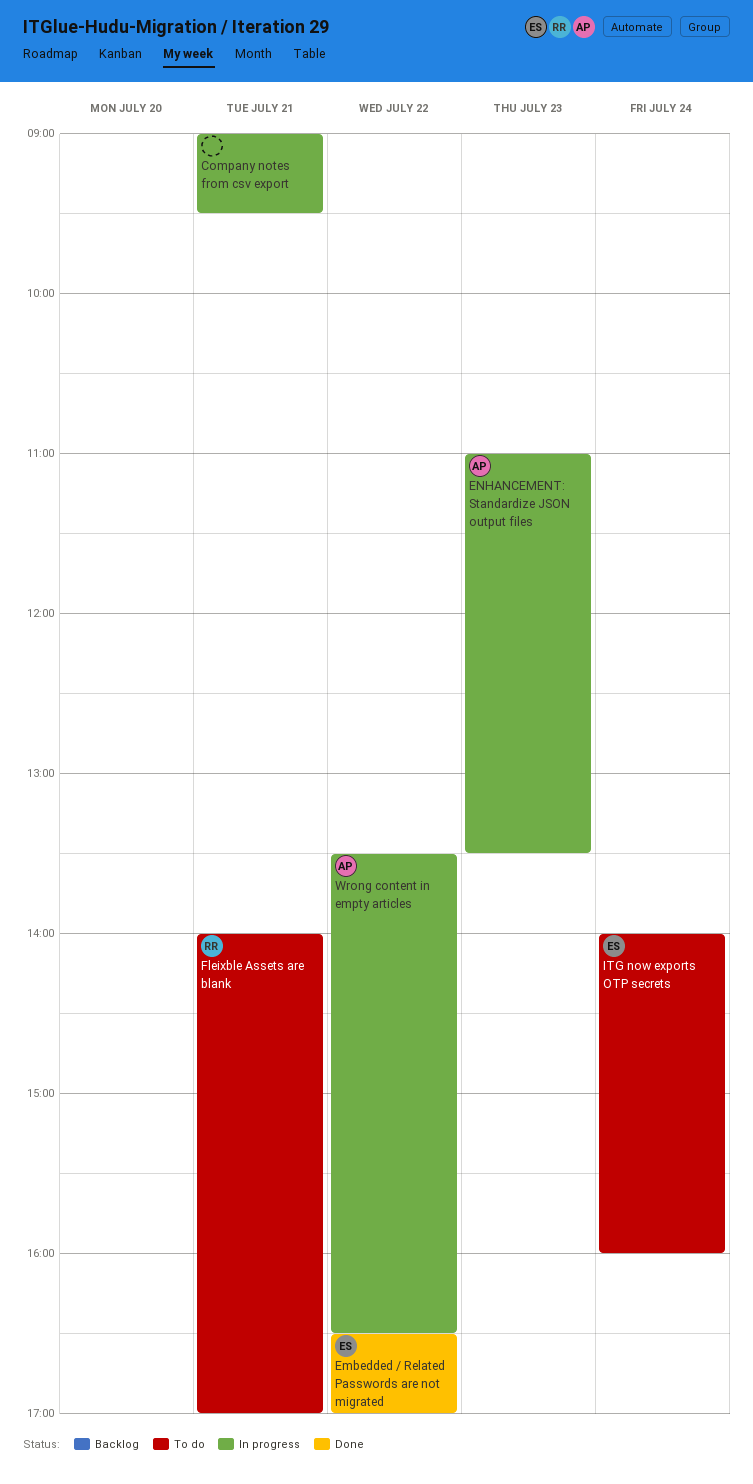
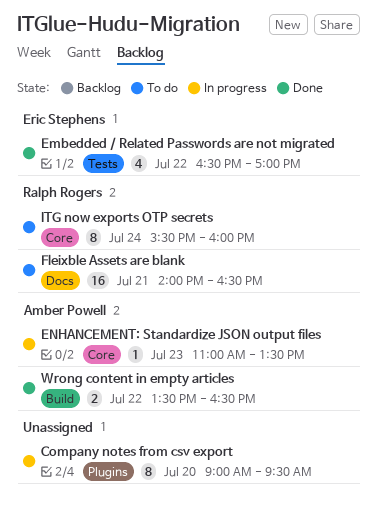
Company notes from csv export, day: Jul 21 -> Jul 20
Fleixble Assets are blank, ends: 17:00 -> 16:30
ITG now exports OTP secrets, owner: Eric Stephens -> Ralph Rogers
ITG now exports OTP secrets, begins: 14:00 -> 15:30
Wrong content in empty articles, status: In progress -> Done

